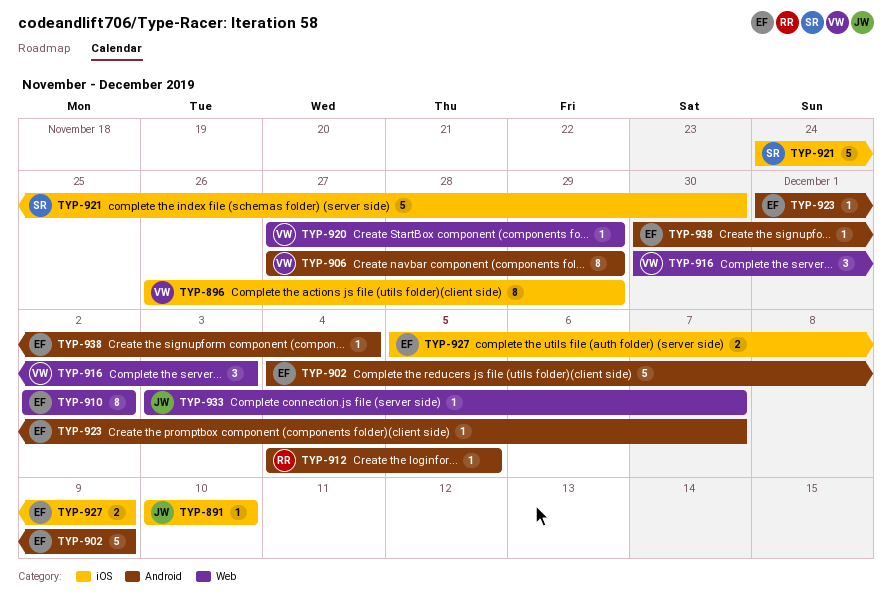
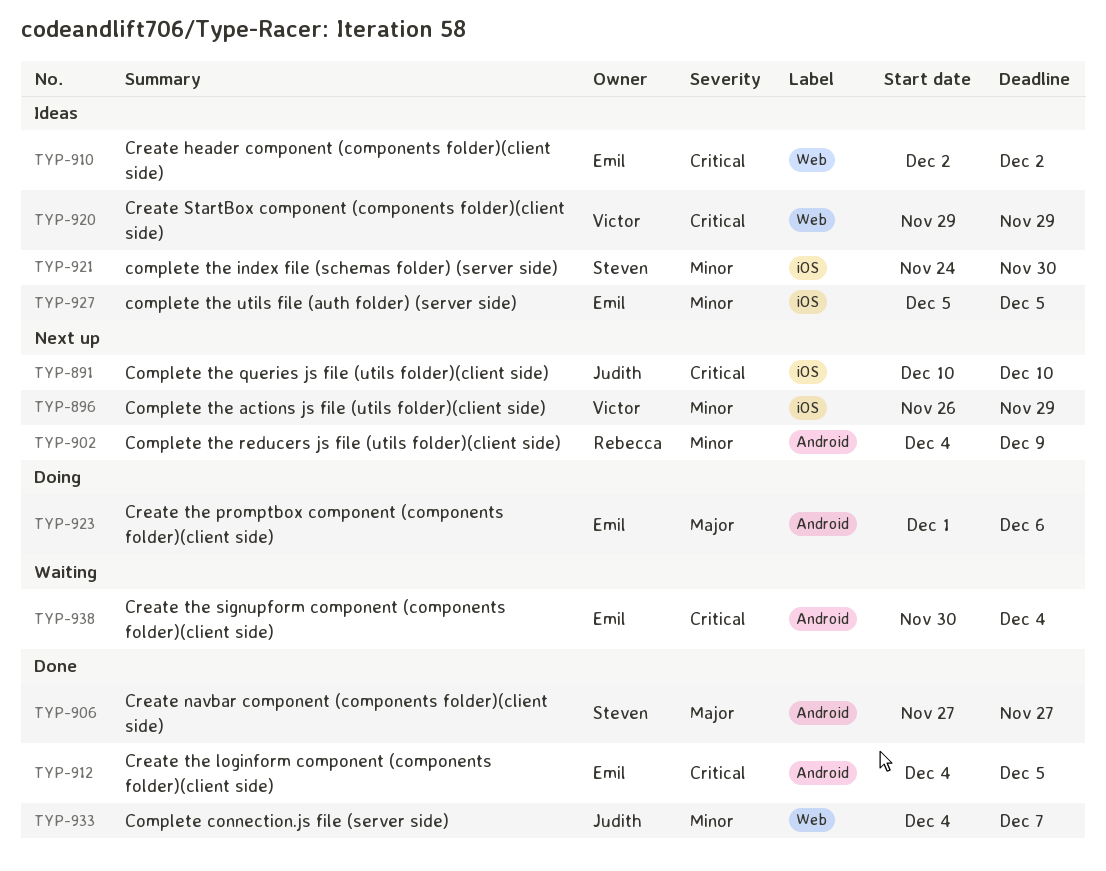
TYP-902, owner: Emil -> Rebecca
TYP-906, owner: Victor -> Steven
TYP-906, due: Nov 29 -> Nov 27
TYP-912, owner: Rebecca -> Emil
TYP-916: present -> none
TYP-920, start: Nov 27 -> Nov 29
TYP-923, due: Dec 7 -> Dec 6
TYP-927, due: Dec 9 -> Dec 5
TYP-933, start: Dec 3 -> Dec 4

